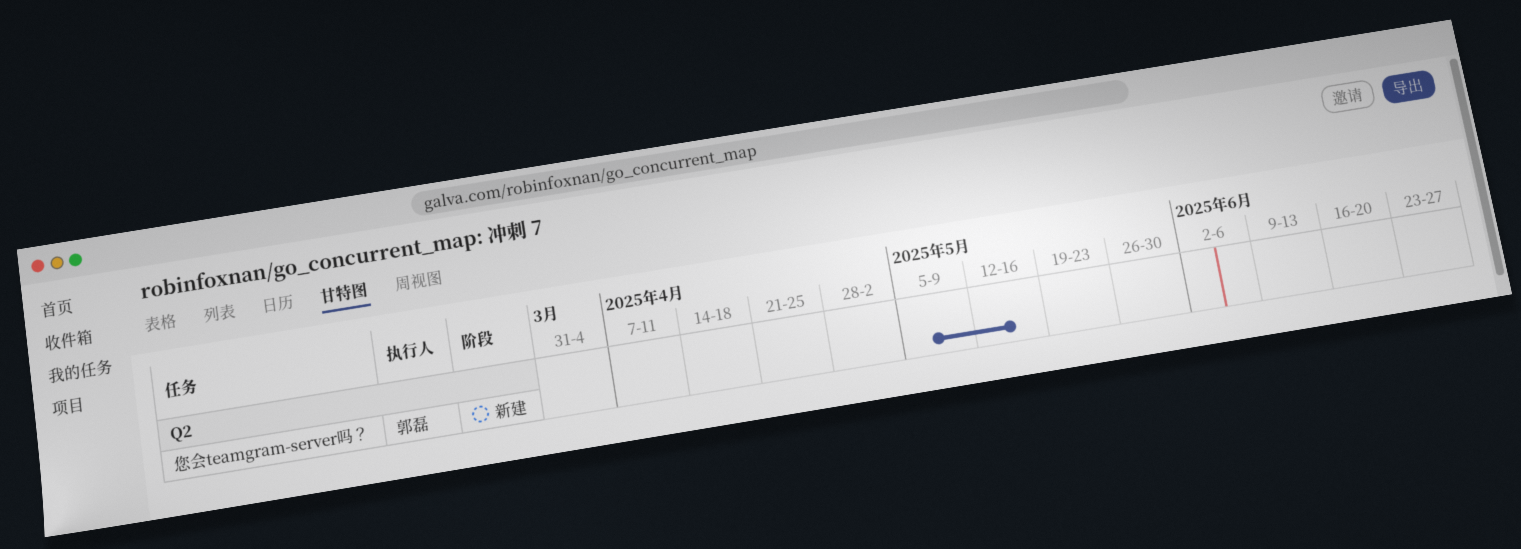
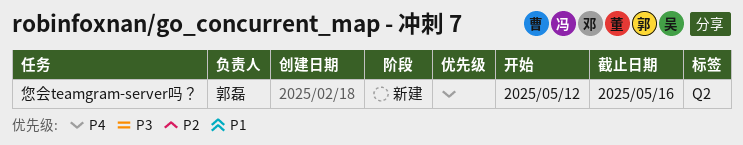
您会teamgram-server吗？, start: May 5 -> May 12

